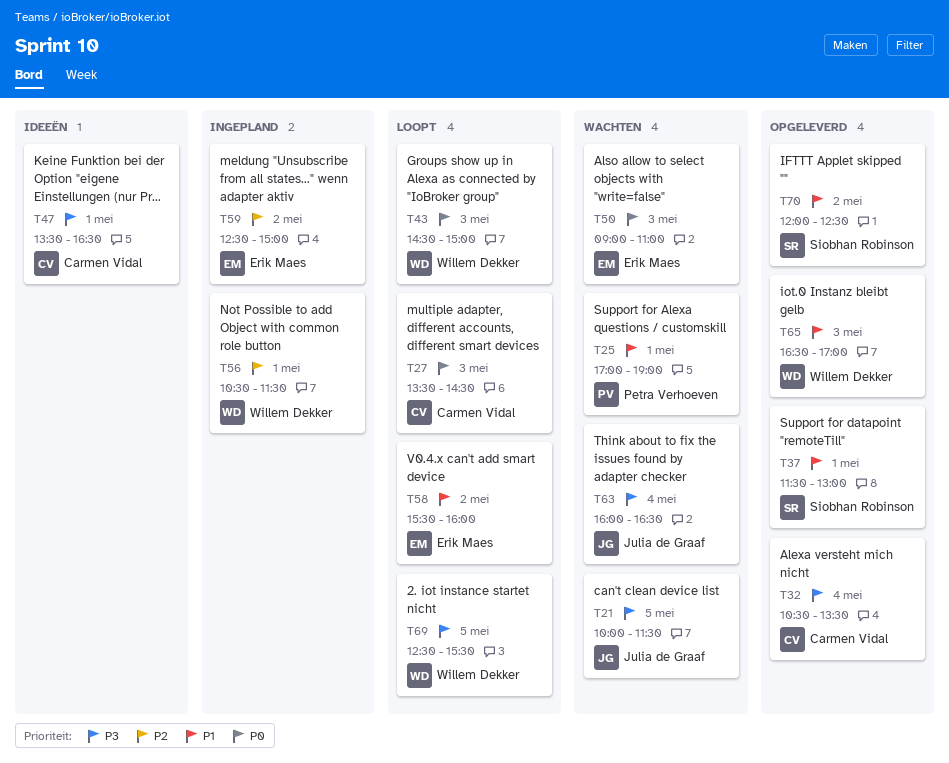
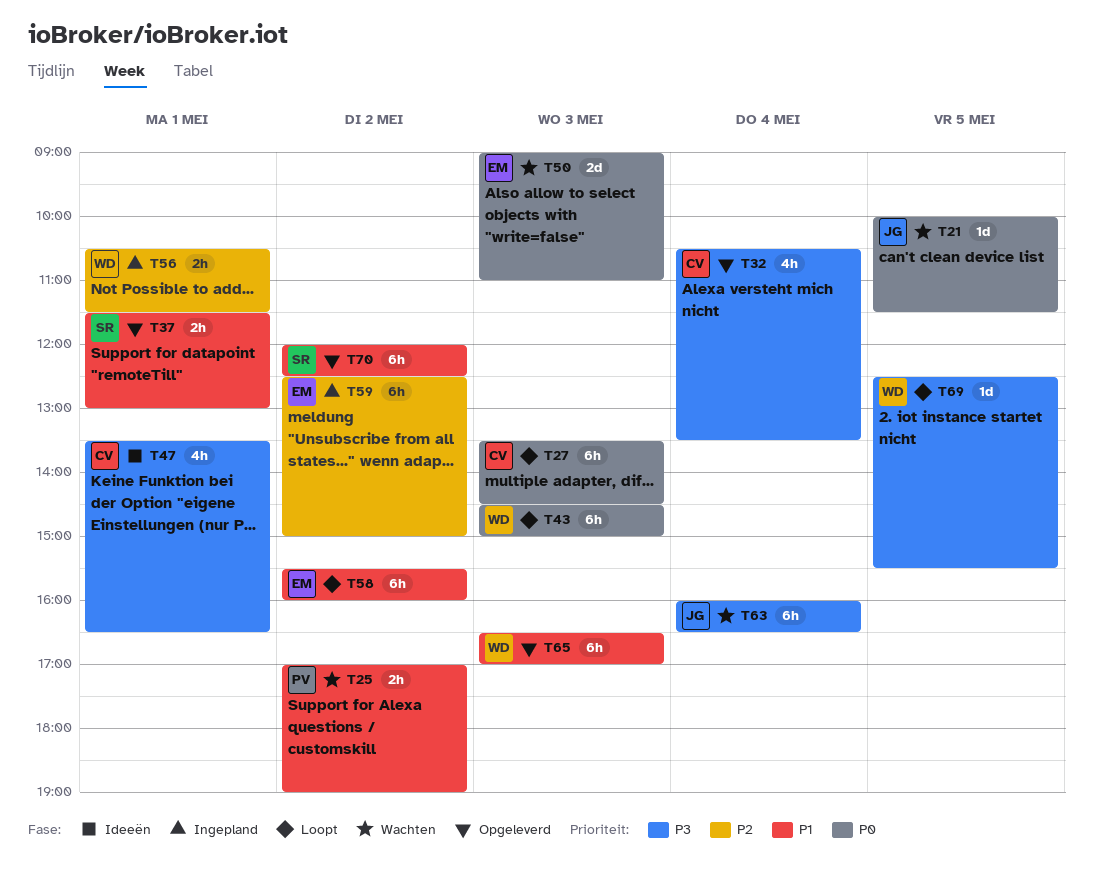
T21, priority: P3 -> P0
T25, day: May 1 -> May 2

